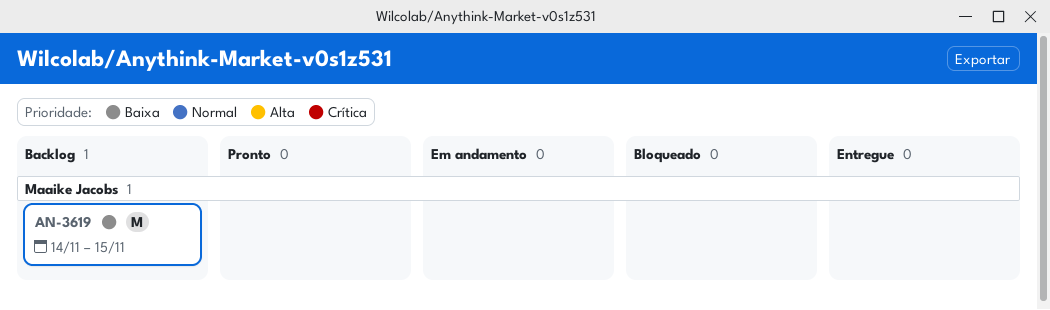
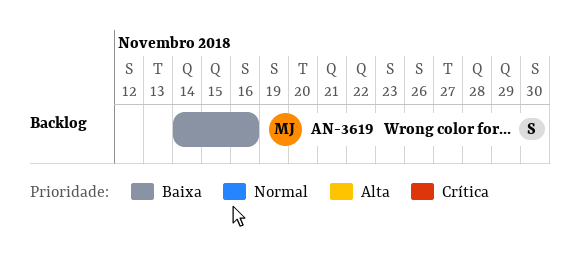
AN-3619, estimate: M -> S
AN-3619, due: Nov 15 -> Nov 16

